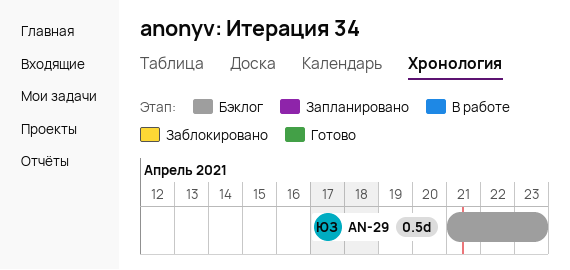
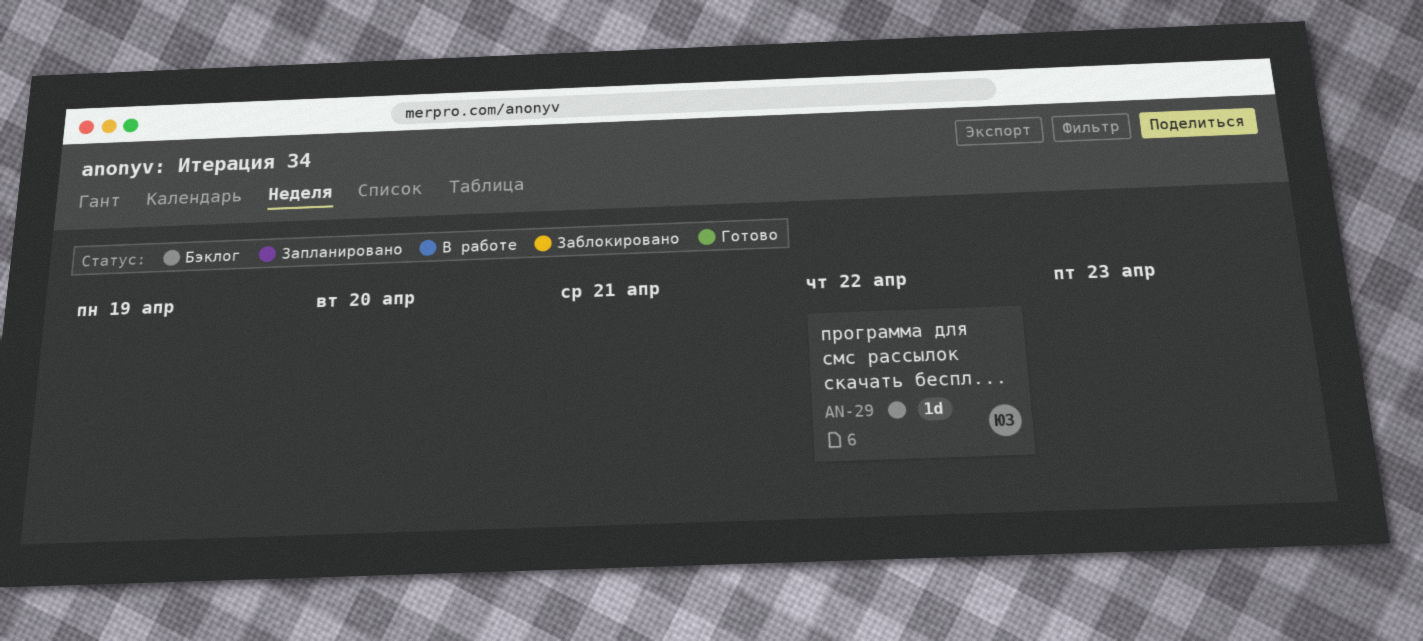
AN-29, estimate: 0.5d -> 1d
AN-29, due: Apr 23 -> Apr 22

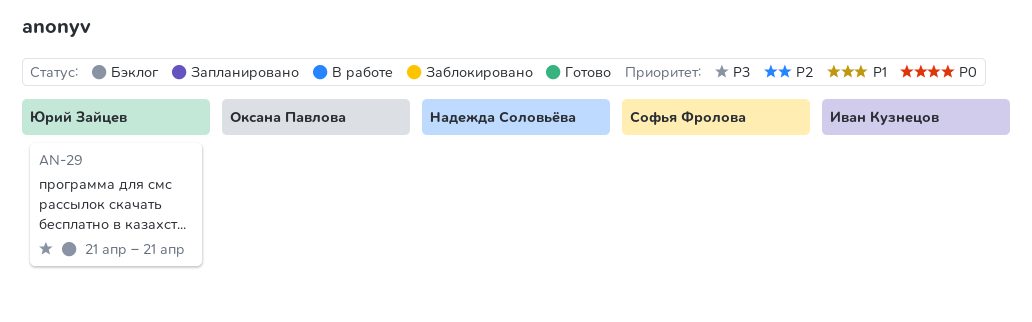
AN-29, due: Apr 22 -> Apr 21

